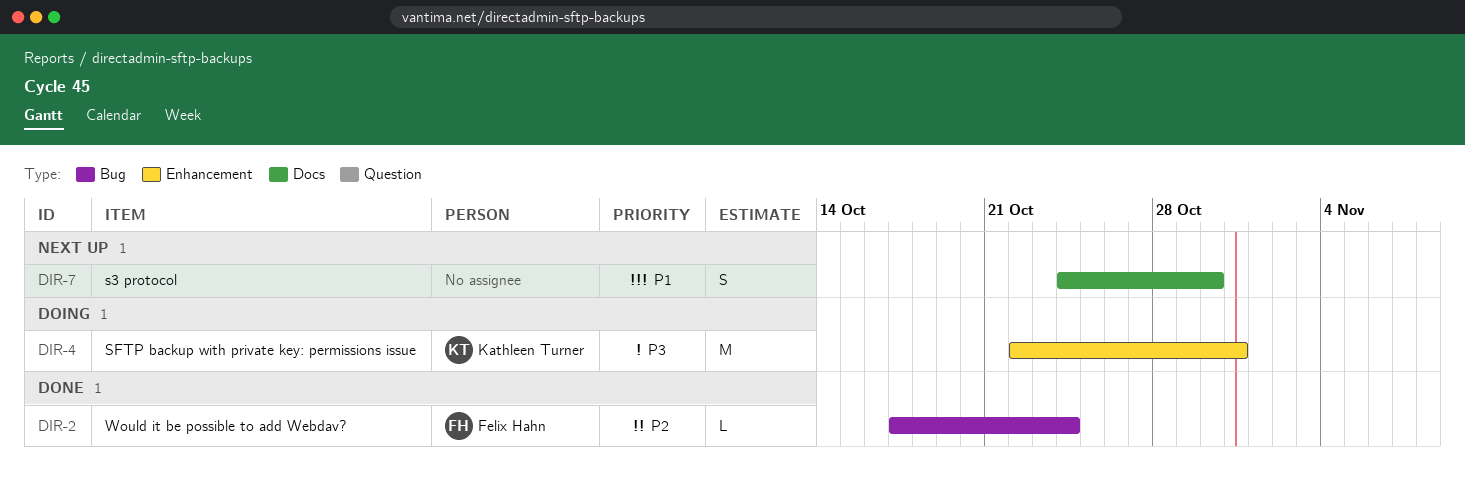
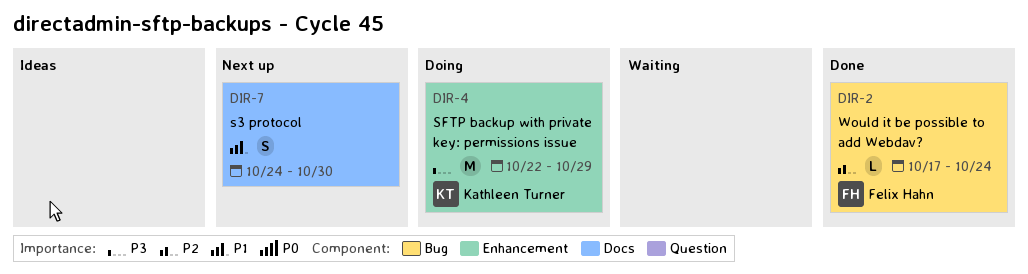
DIR-4, due: Oct 31 -> Oct 29

